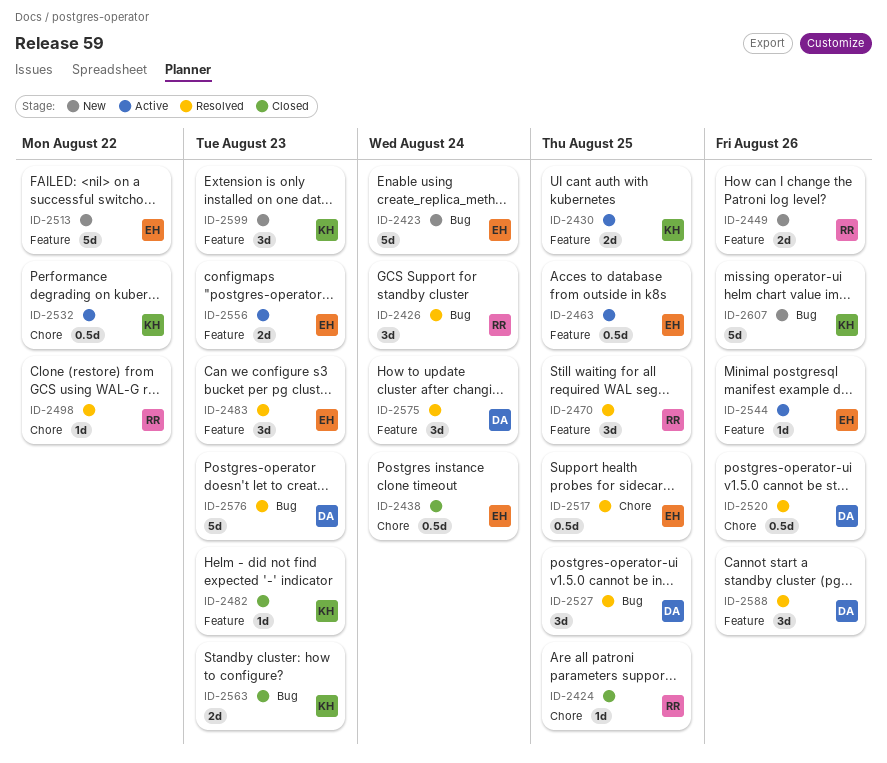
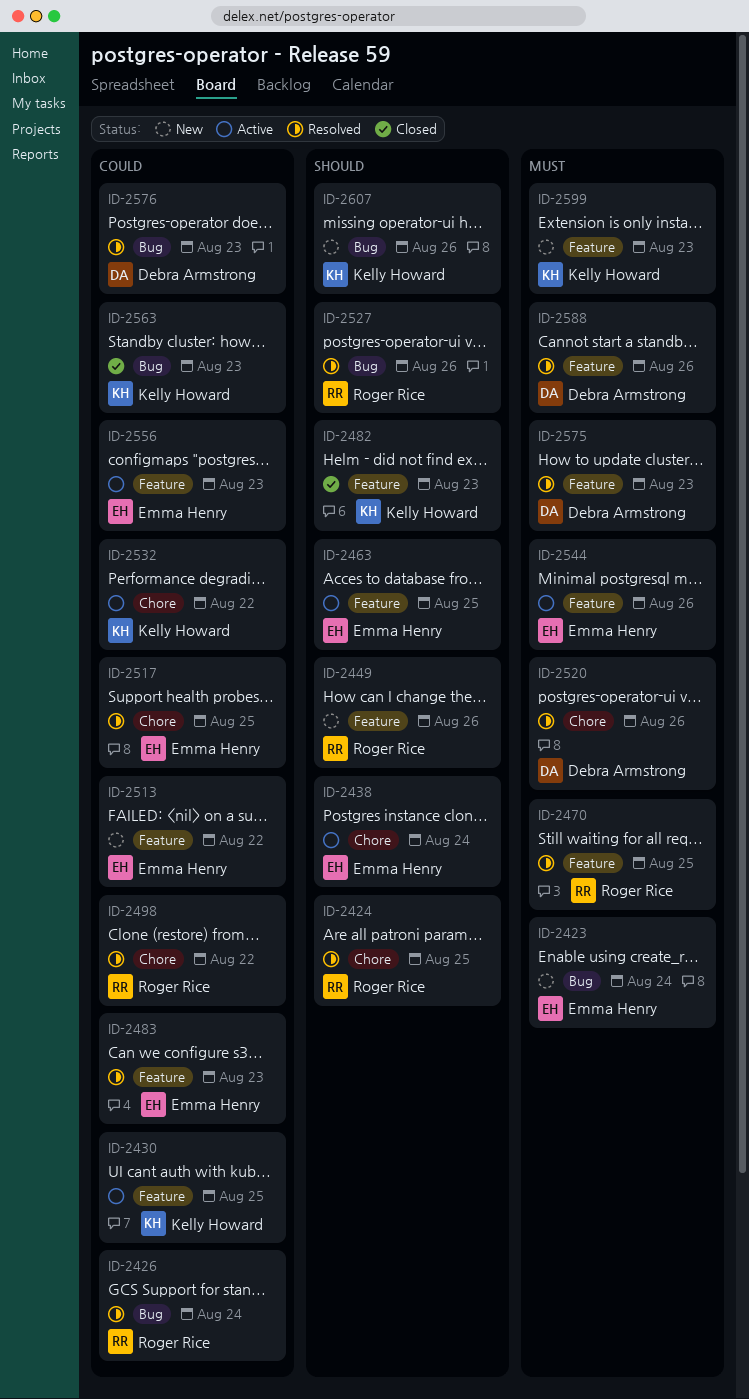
ID-2424, status: Closed -> Resolved
ID-2438, status: Closed -> Active
ID-2527, owner: Debra Armstrong -> Roger Rice
ID-2527, due: Aug 25 -> Aug 26
ID-2575, due: Aug 24 -> Aug 23

